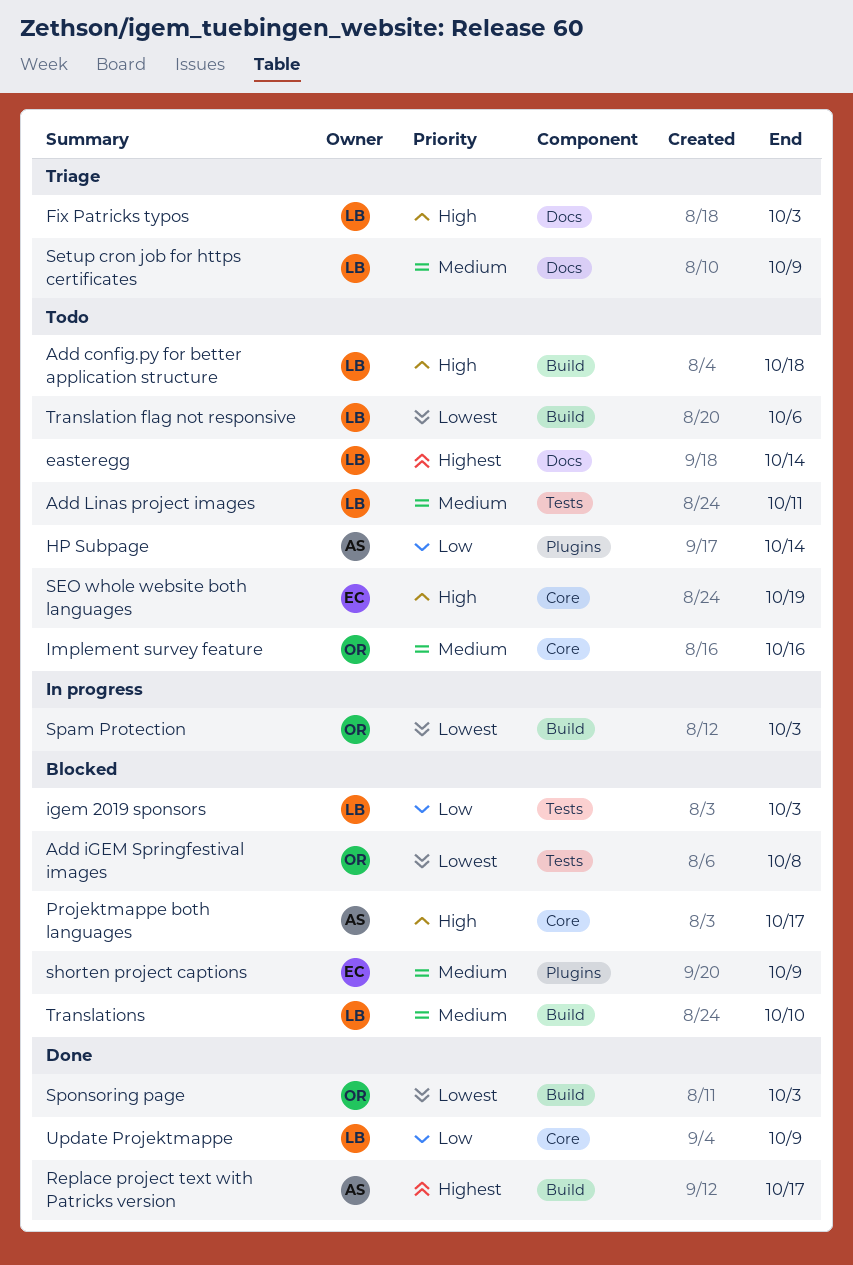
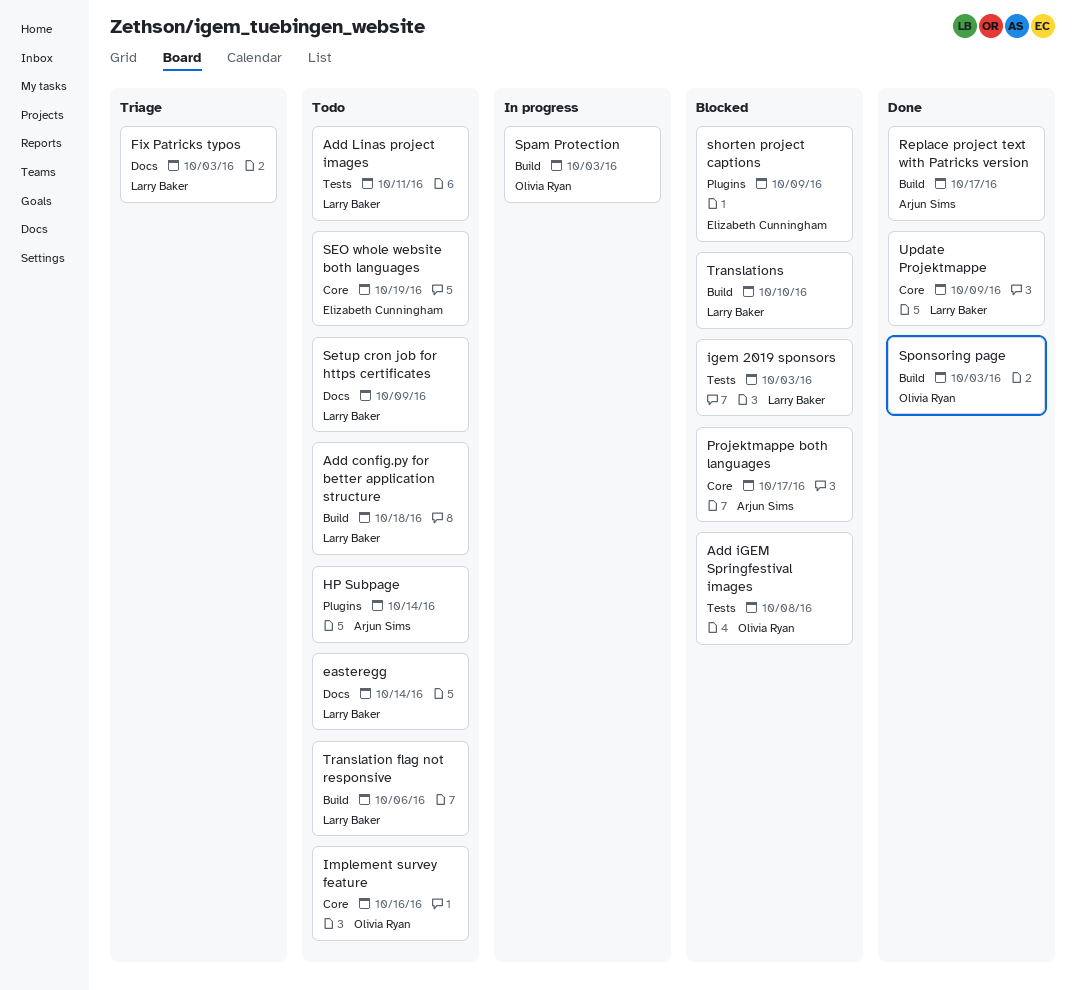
Setup cron job for https certificates, status: Triage -> Todo

